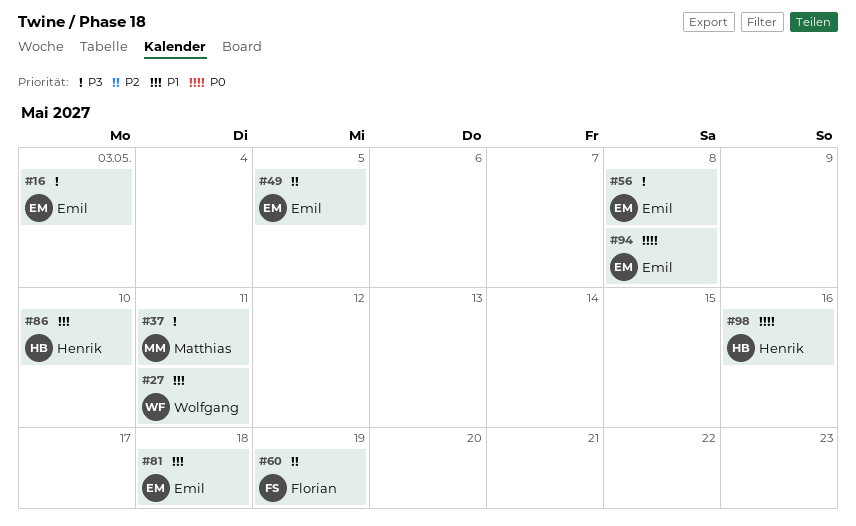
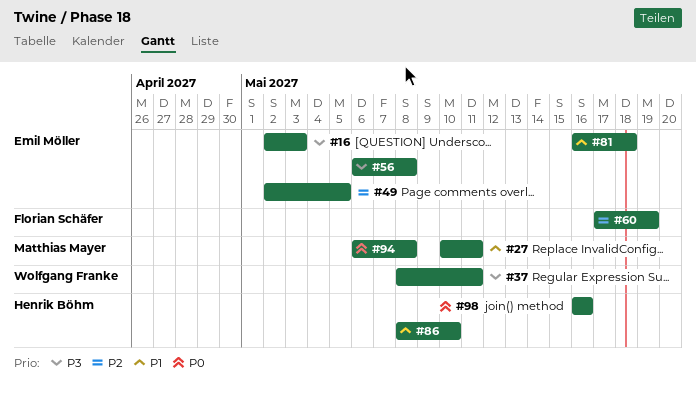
#27, owner: Wolfgang Franke -> Matthias Mayer
#37, owner: Matthias Mayer -> Wolfgang Franke
#94, owner: Emil Möller -> Matthias Mayer

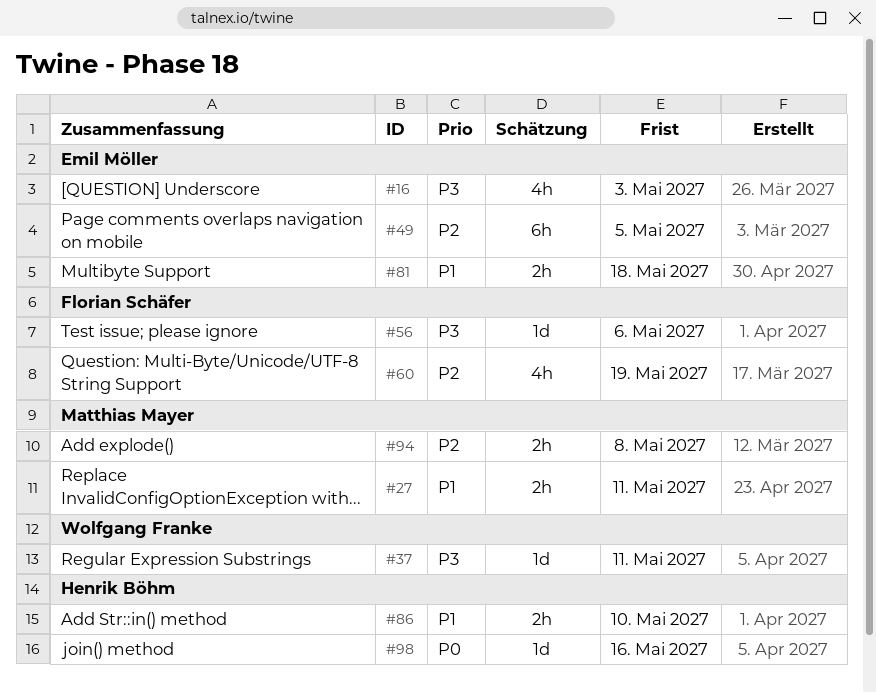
#56, owner: Emil Möller -> Florian Schäfer
#56, due: May 8 -> May 6
#94, priority: P0 -> P2

